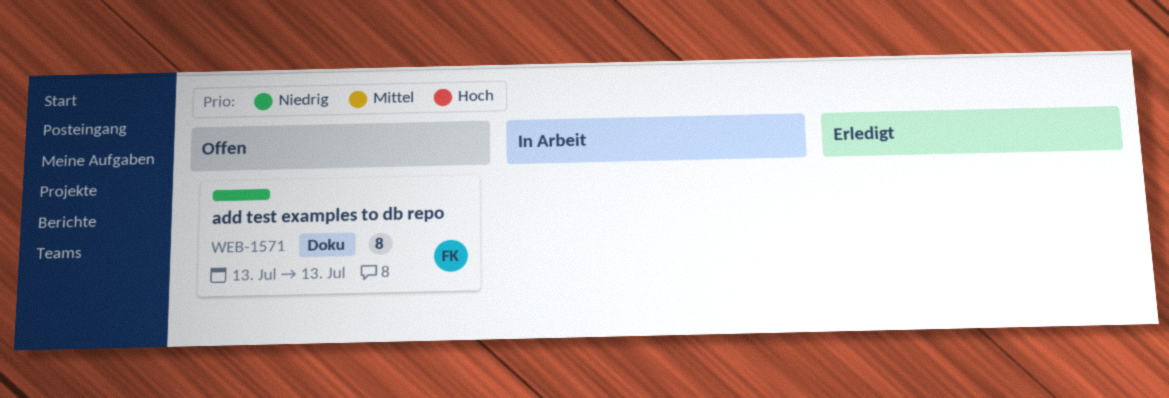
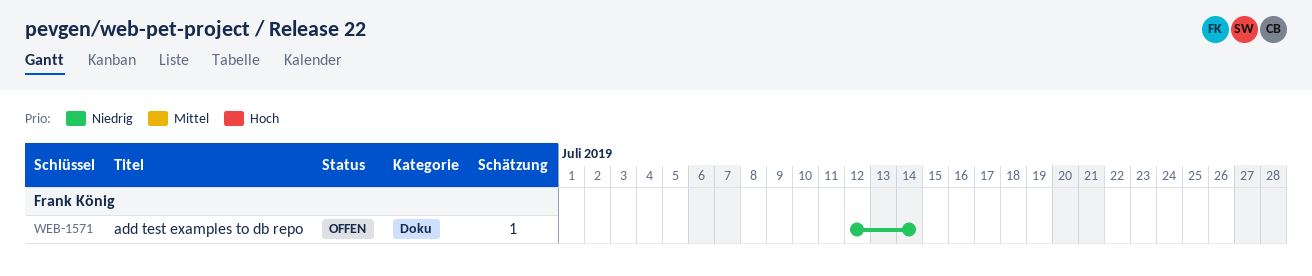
WEB-1571, estimate: 8 -> 1
WEB-1571, start: Jul 13 -> Jul 12
WEB-1571, due: Jul 13 -> Jul 14

